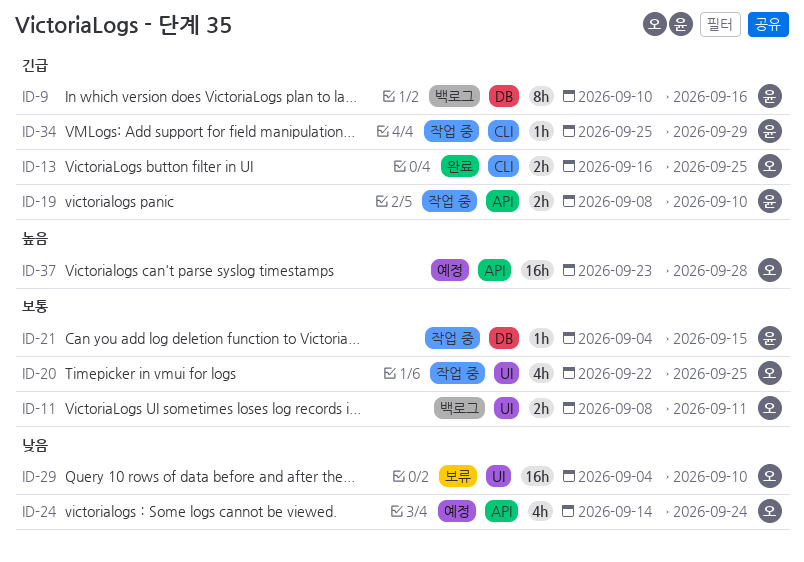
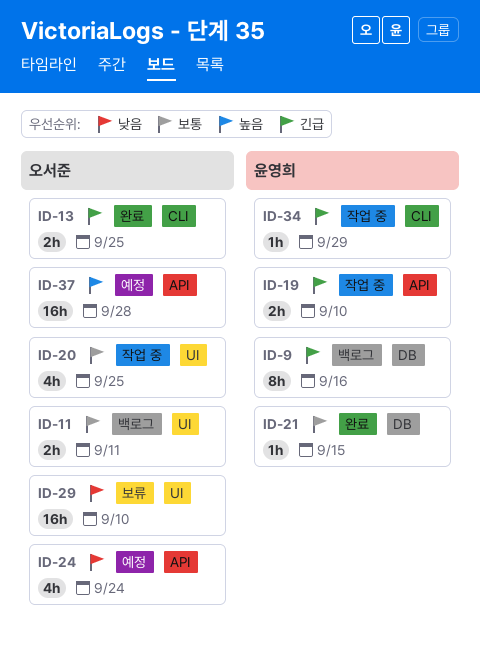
ID-21, status: 작업 중 -> 완료

